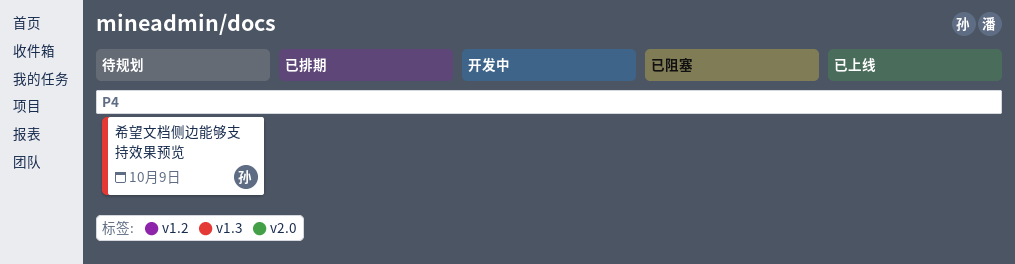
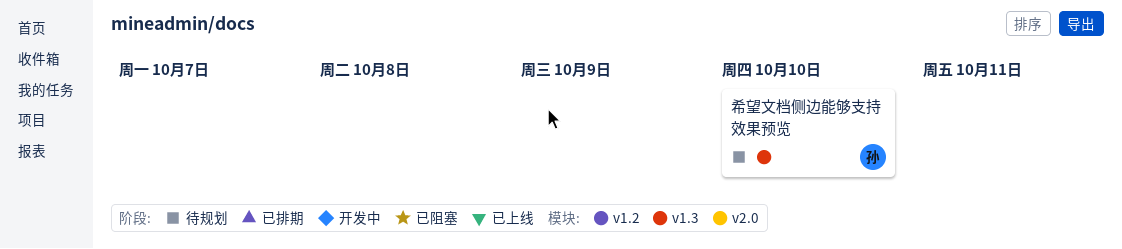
希望文档侧边能够支持效果预览, due: Oct 9 -> Oct 10

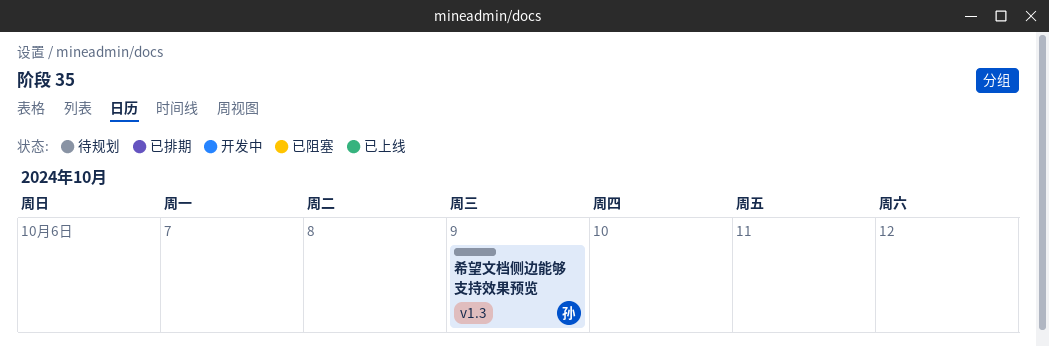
希望文档侧边能够支持效果预览, due: Oct 10 -> Oct 9

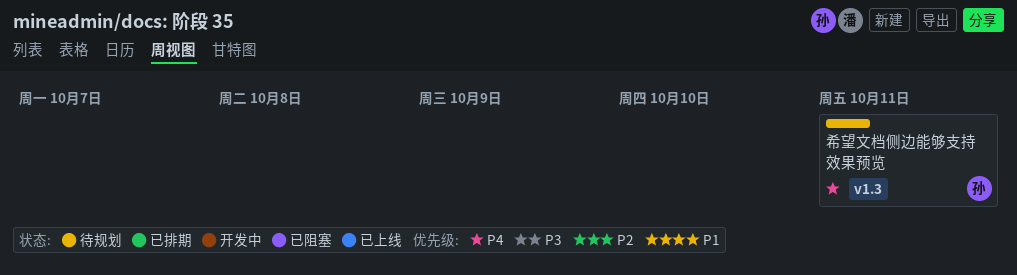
希望文档侧边能够支持效果预览, due: Oct 9 -> Oct 11

